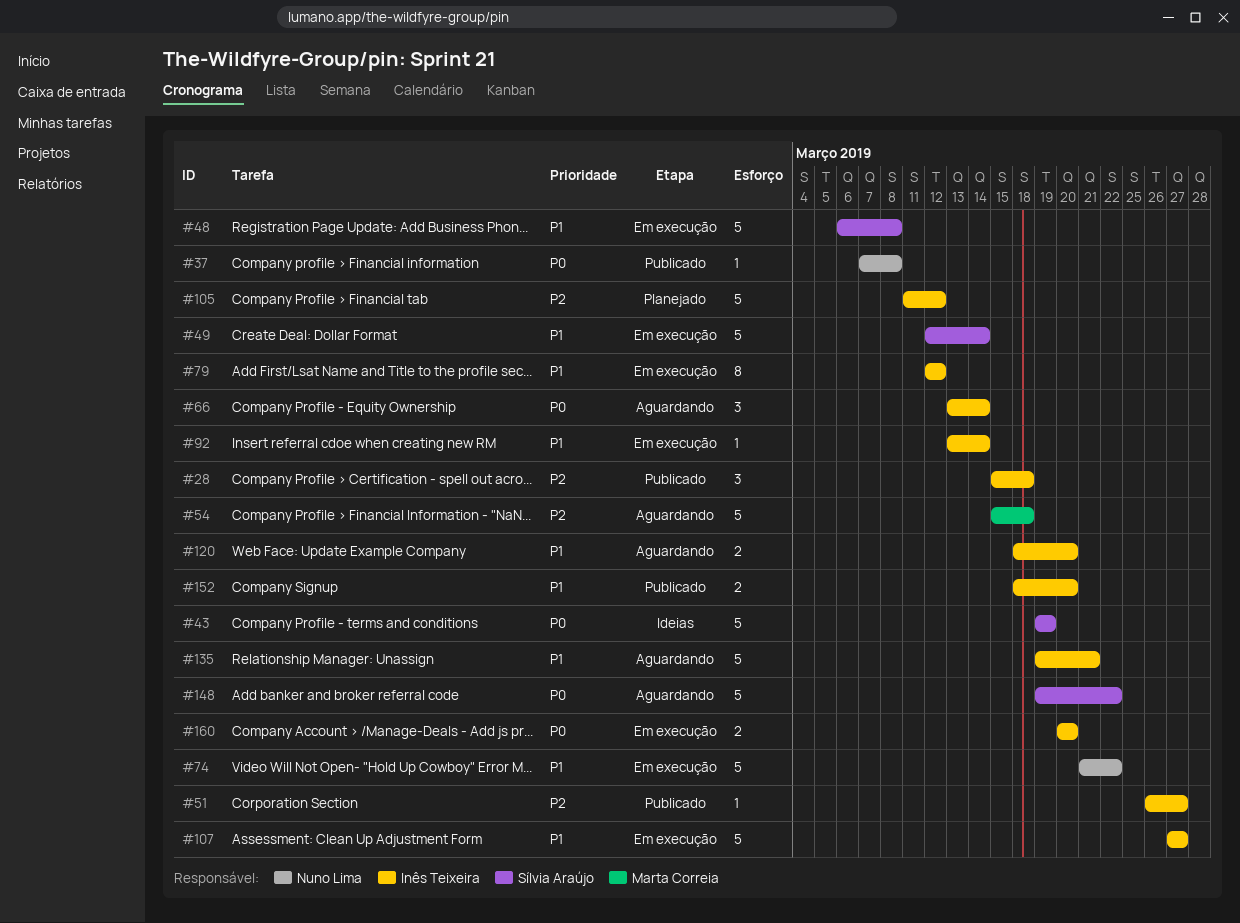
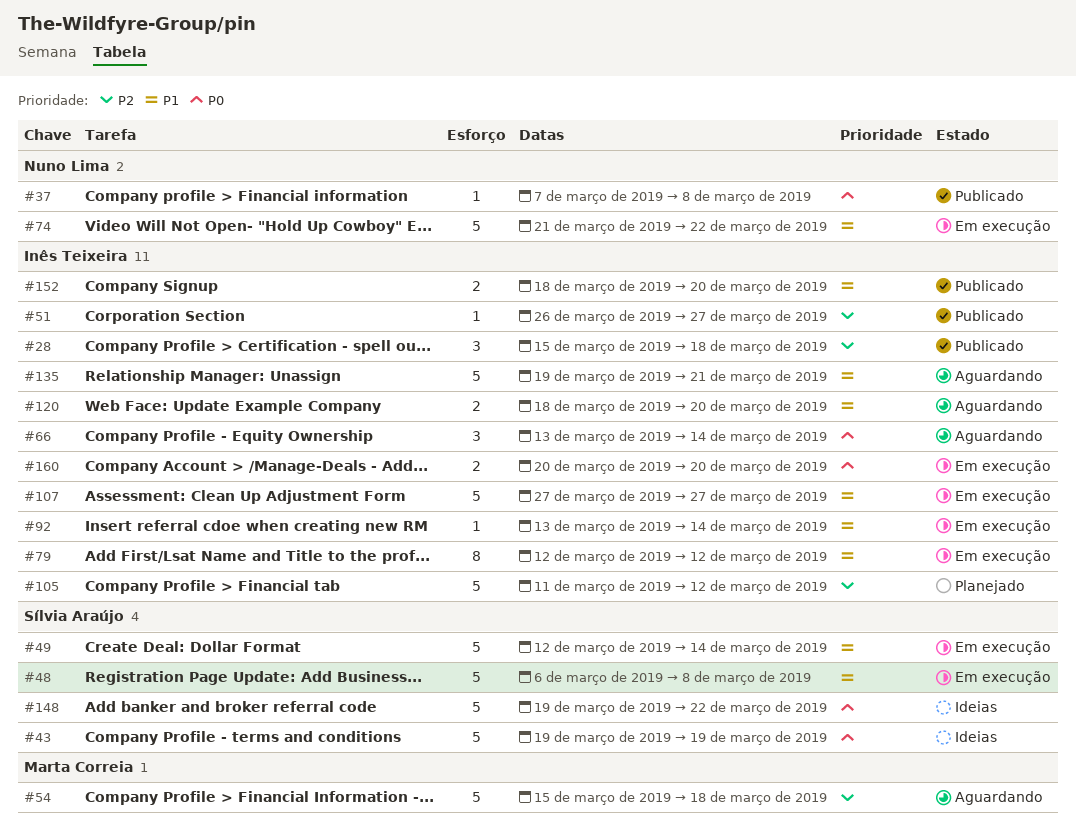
#148, status: Aguardando -> Ideias

